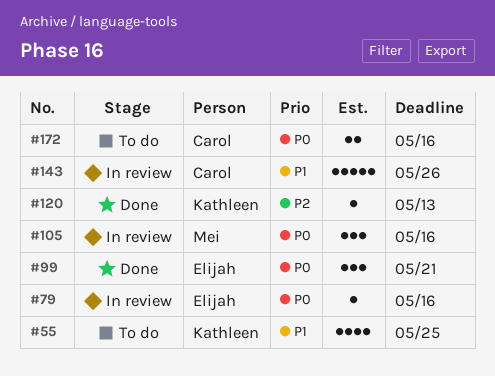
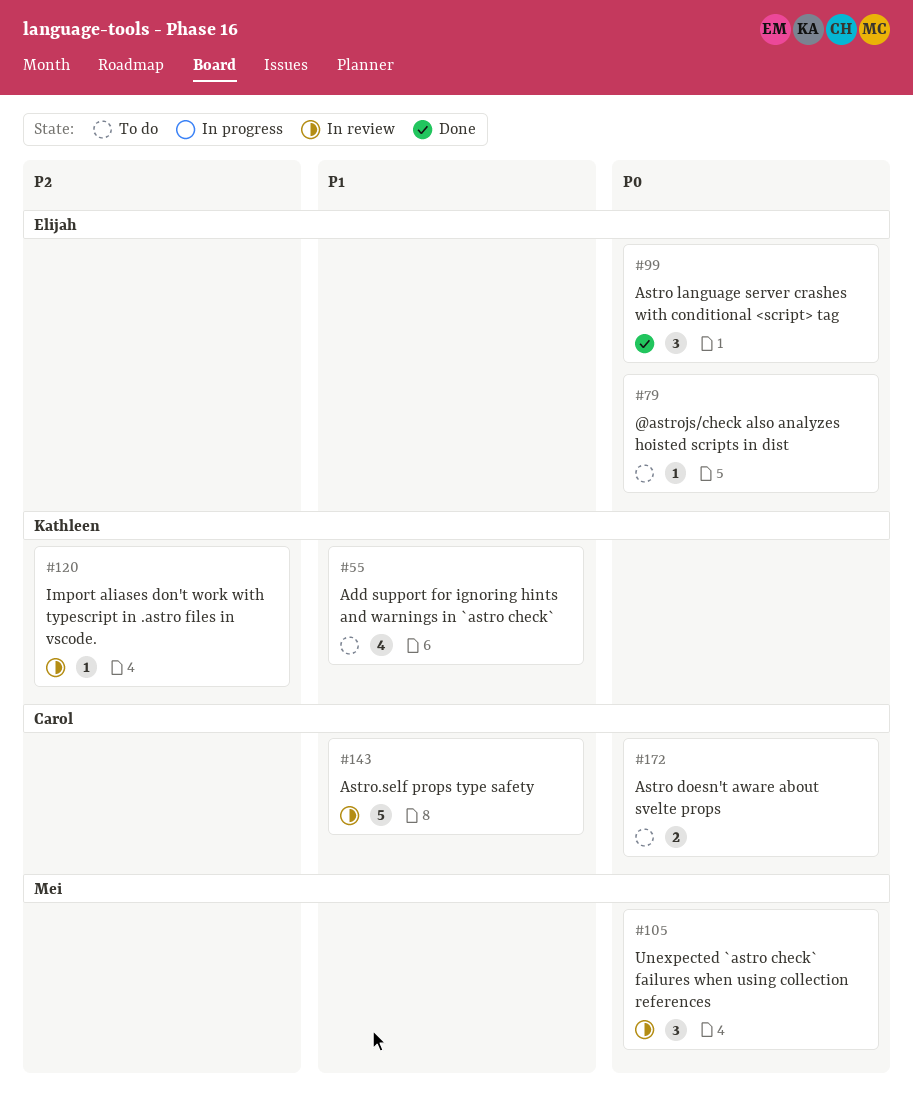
#79, status: In review -> To do
#120, status: Done -> In review

